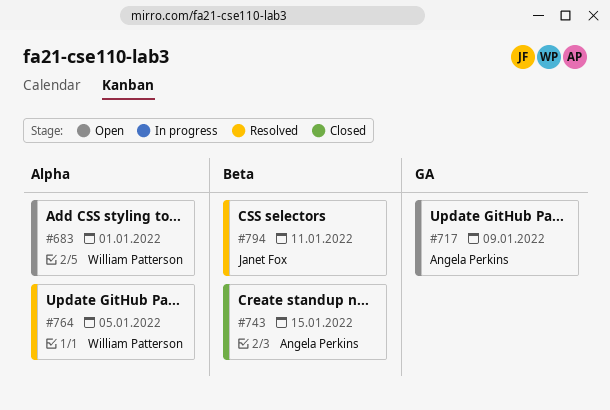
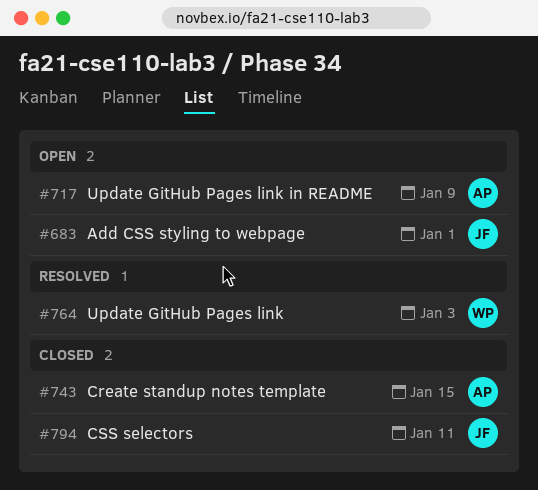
#683, owner: William Patterson -> Janet Fox
#764, due: Jan 5 -> Jan 3
#794, status: Resolved -> Closed

